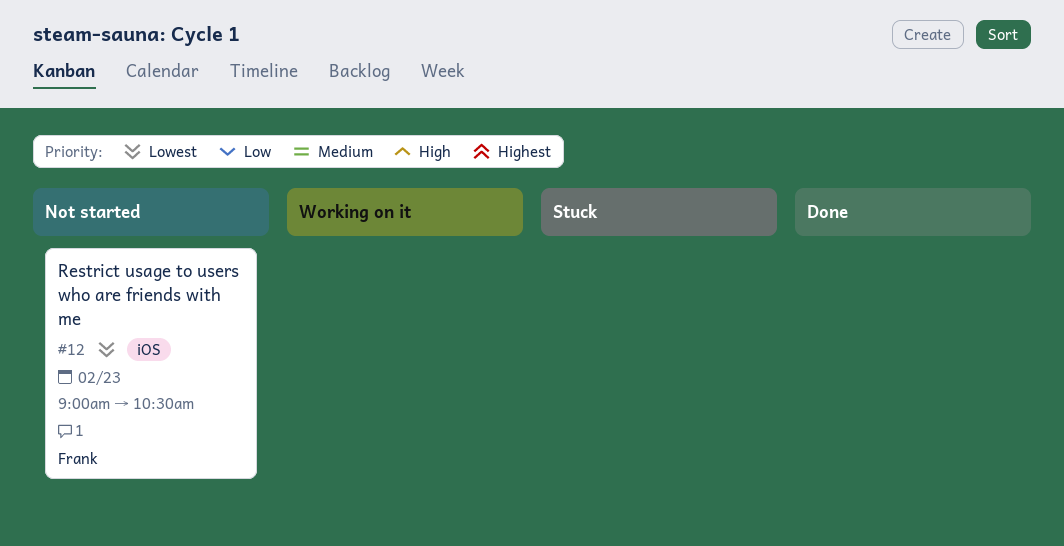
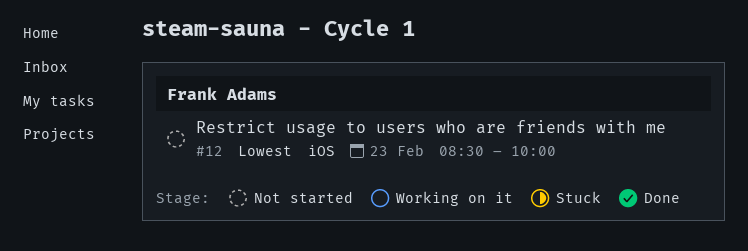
#12, begins: 09:00 -> 08:30
#12, ends: 10:30 -> 10:00

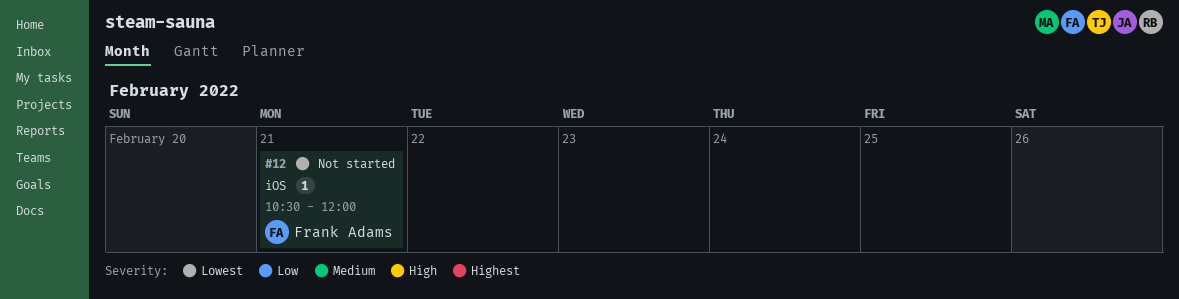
#12, day: Feb 23 -> Feb 21
#12, begins: 08:30 -> 10:30
#12, ends: 10:00 -> 12:00

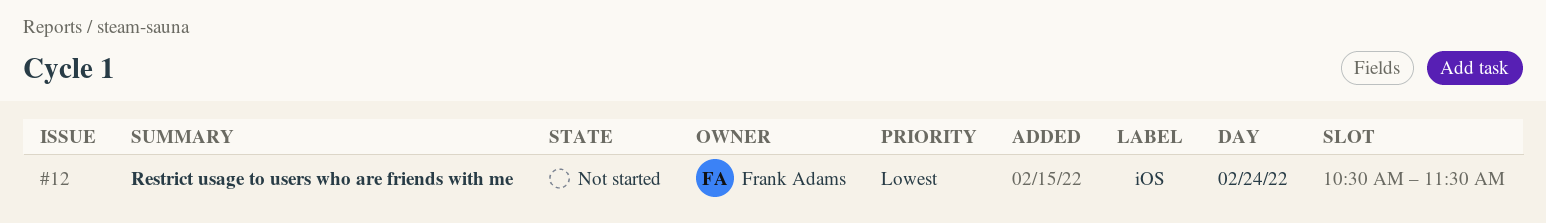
#12, day: Feb 21 -> Feb 24
#12, ends: 12:00 -> 11:30

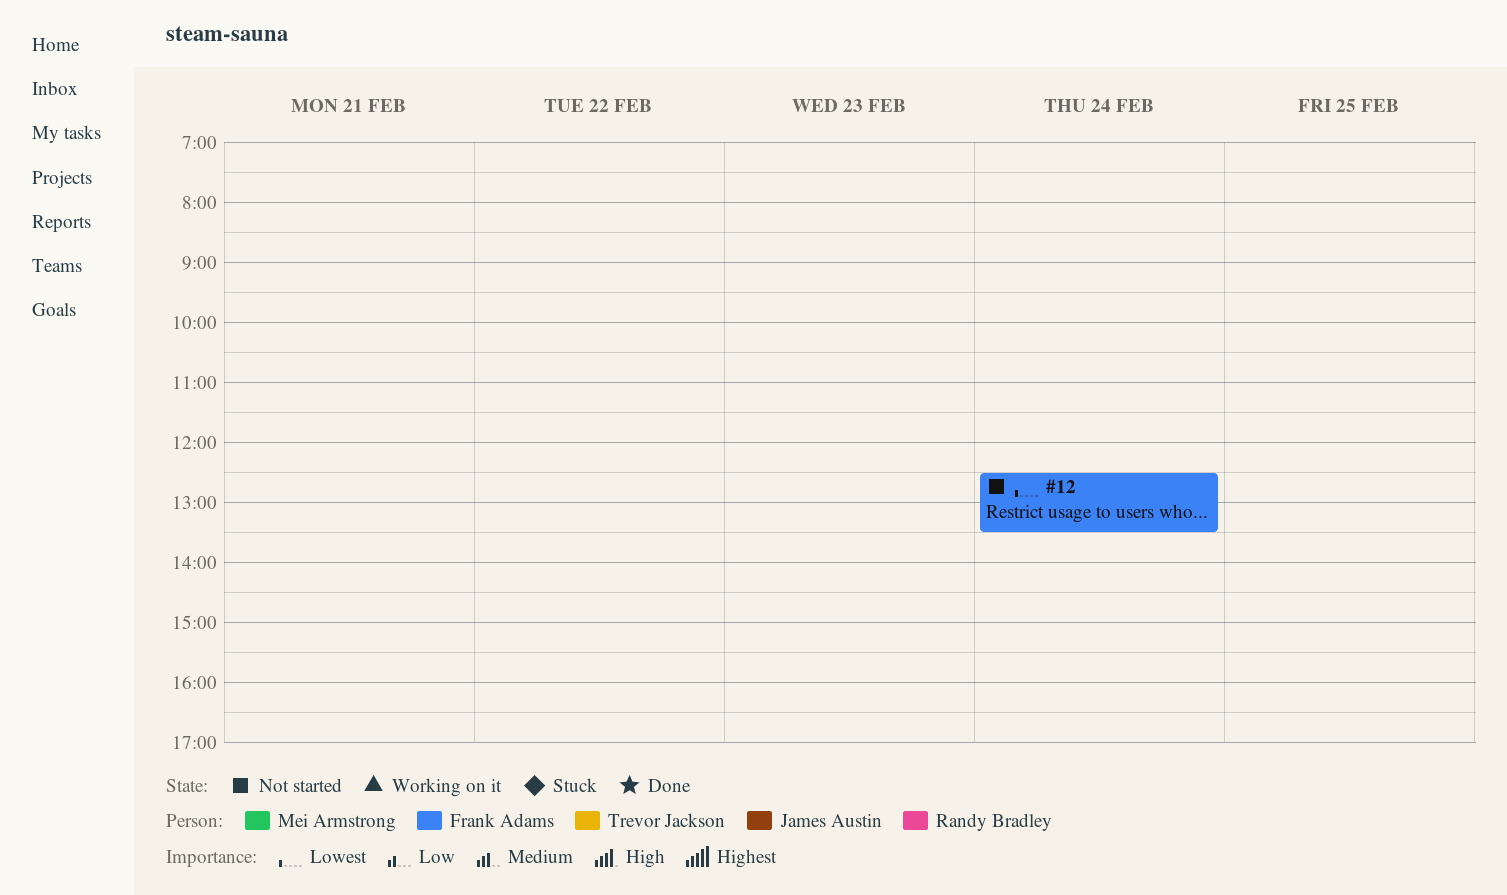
#12, begins: 10:30 -> 12:30
#12, ends: 11:30 -> 13:30

